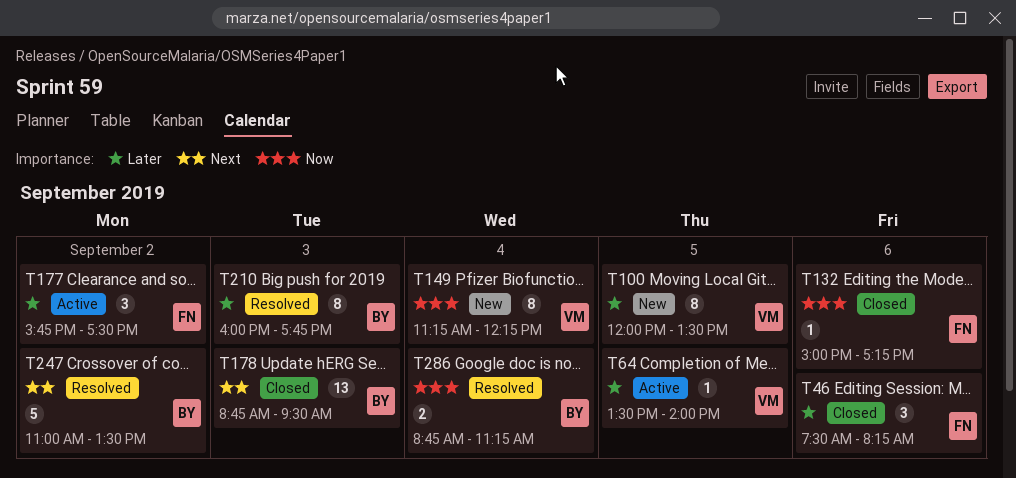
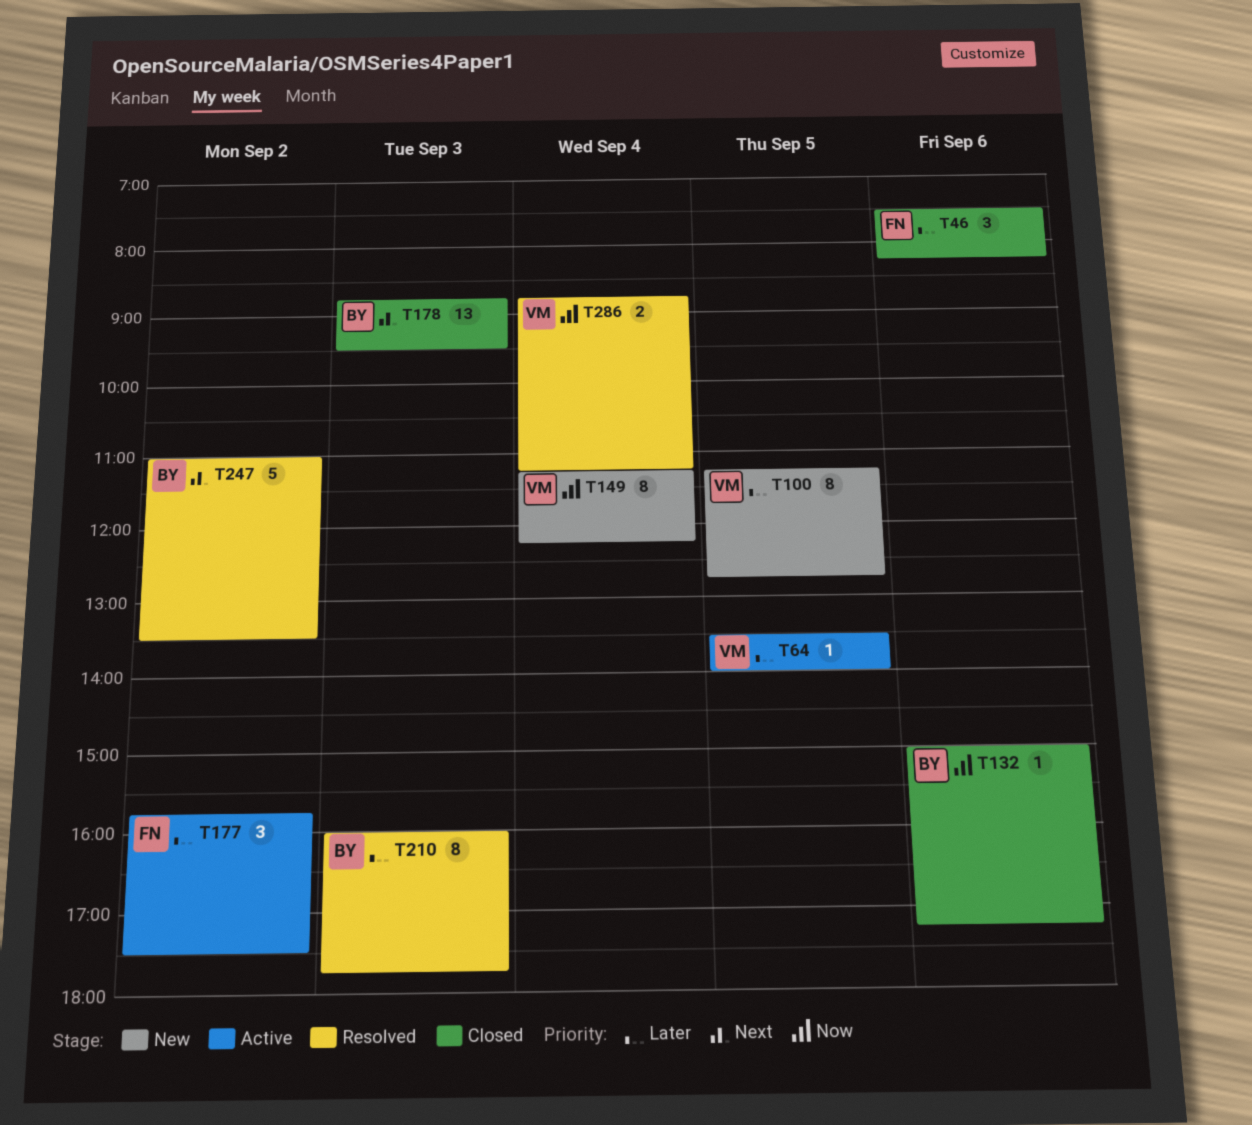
T100, begins: 12:00 -> 11:15
T100, ends: 13:30 -> 12:45
T132, owner: FN -> BY
T286, owner: BY -> VM

